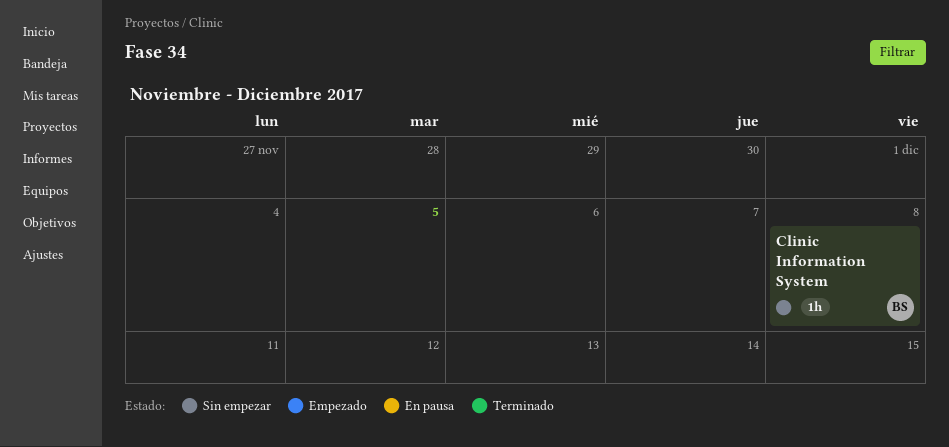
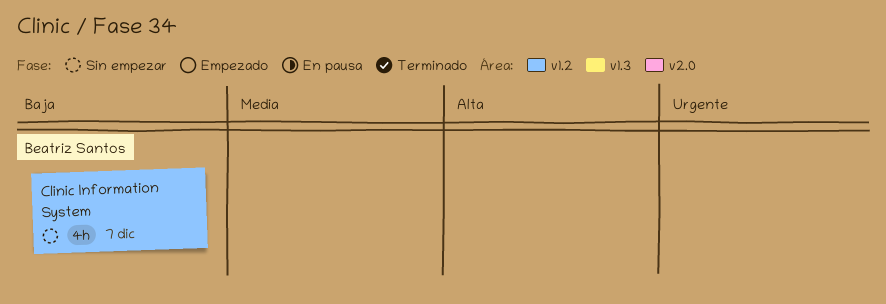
Clinic Information System, estimate: 1h -> 4h
Clinic Information System, due: Dec 8 -> Dec 7

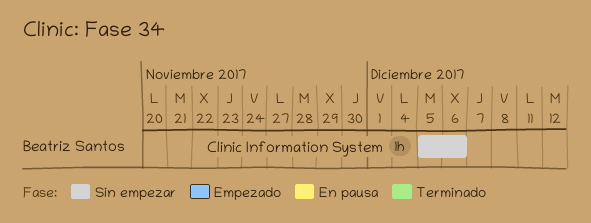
Clinic Information System, estimate: 4h -> 1h
Clinic Information System, due: Dec 7 -> Dec 6

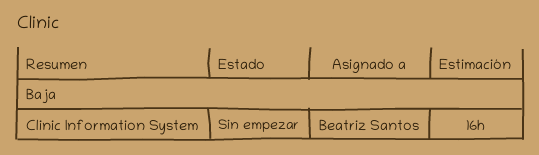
Clinic Information System, estimate: 1h -> 16h

